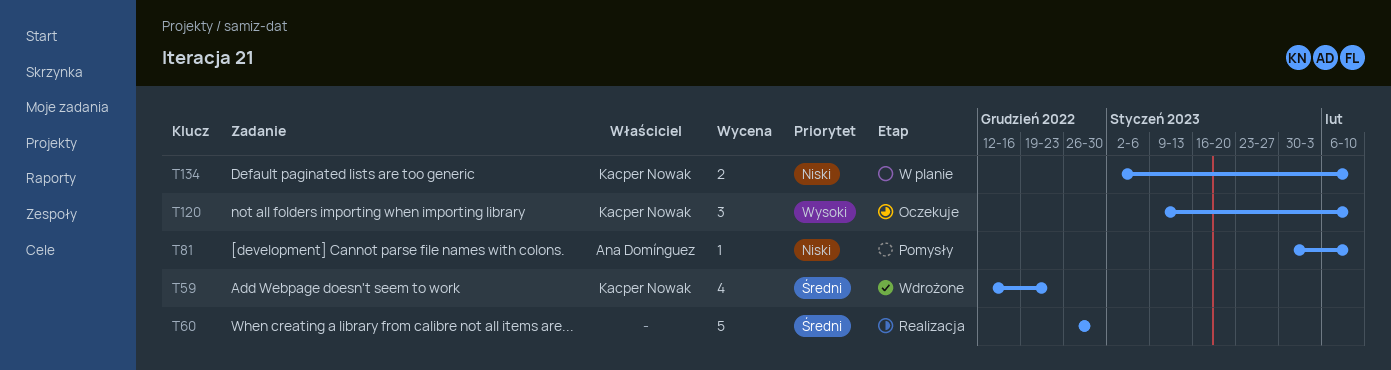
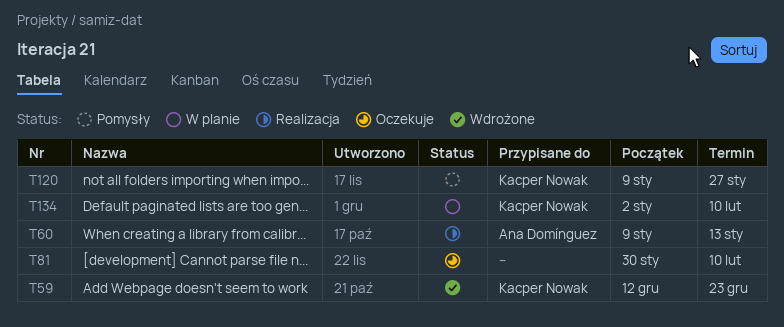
T60, owner: none -> Ana Domínguez
T60, start: Dec 26 -> Jan 9
T60, due: Dec 30 -> Jan 13
T81, status: Pomysły -> Oczekuje
T81, owner: Ana Domínguez -> none
T120, status: Oczekuje -> Pomysły
T120, due: Feb 10 -> Jan 27

